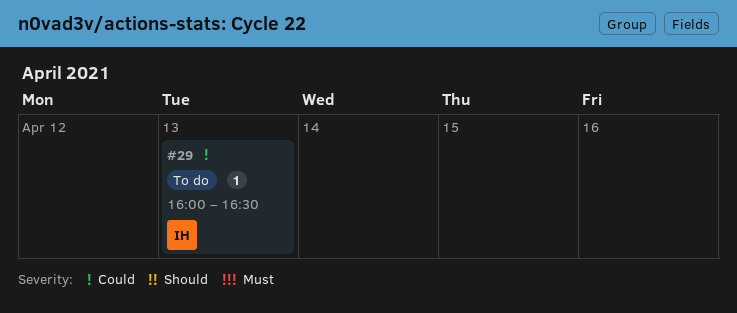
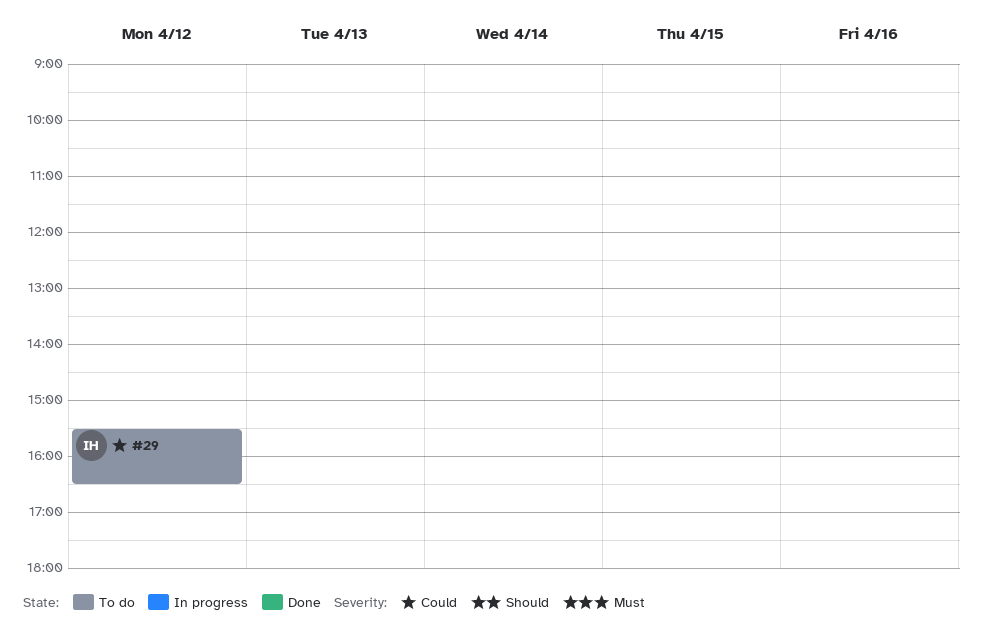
#29, day: Apr 13 -> Apr 12
#29, begins: 16:00 -> 15:30

